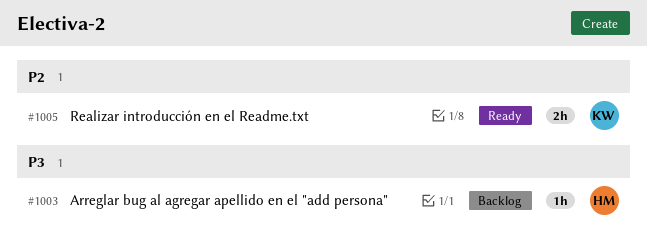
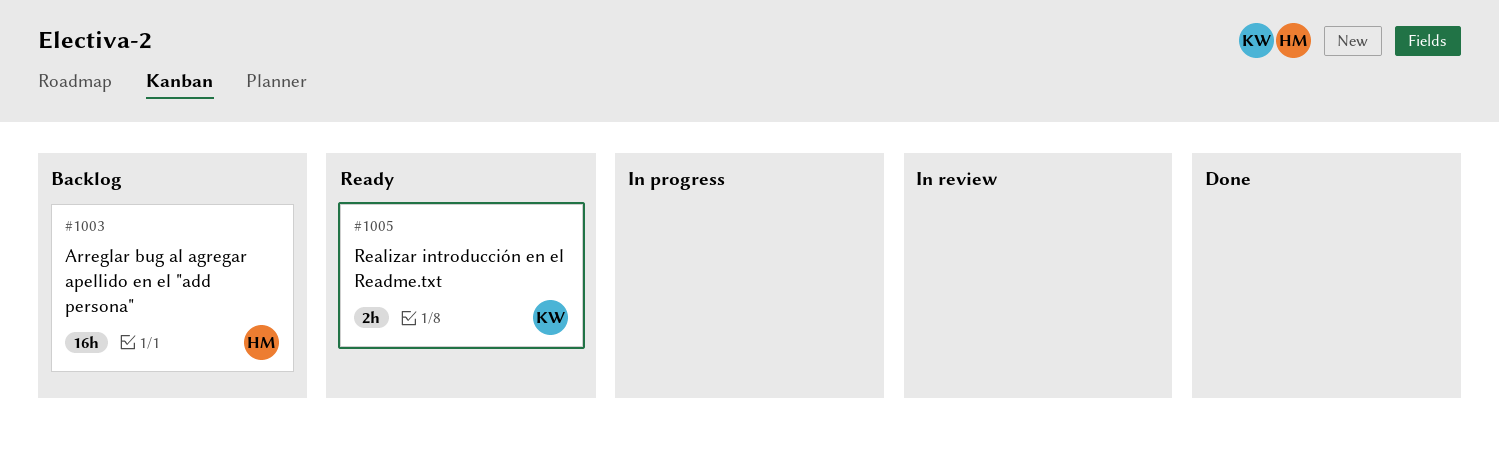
#1003, estimate: 1h -> 16h

